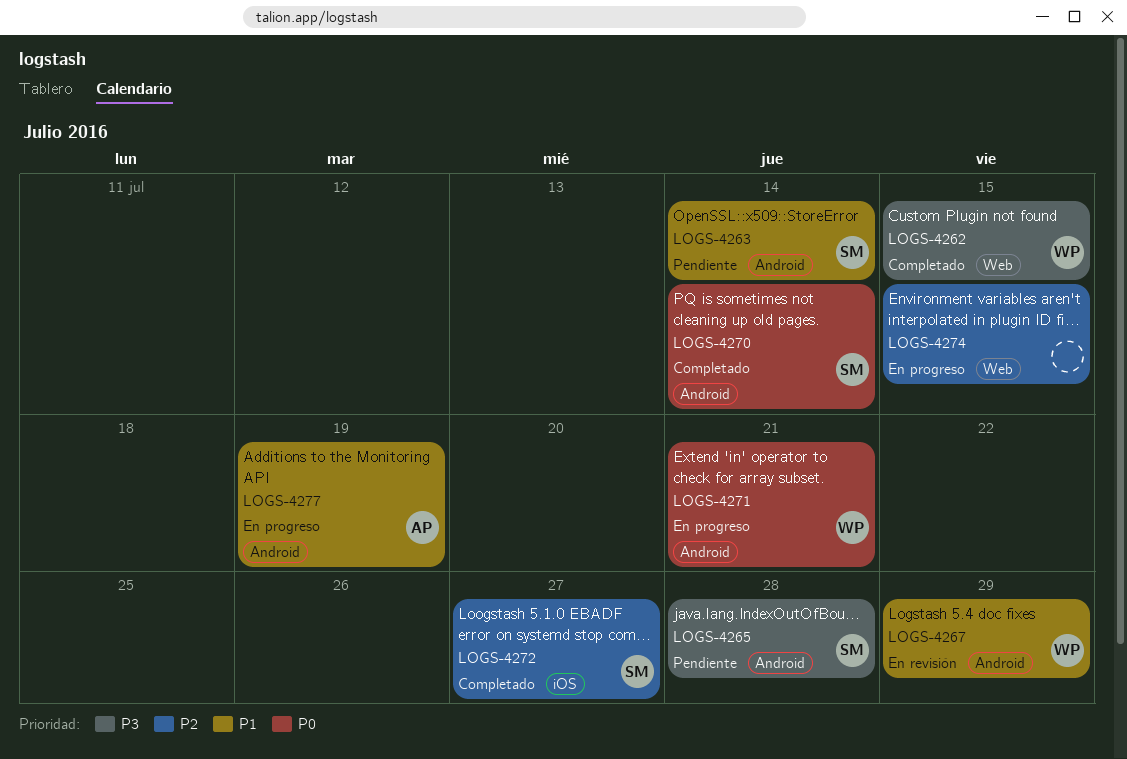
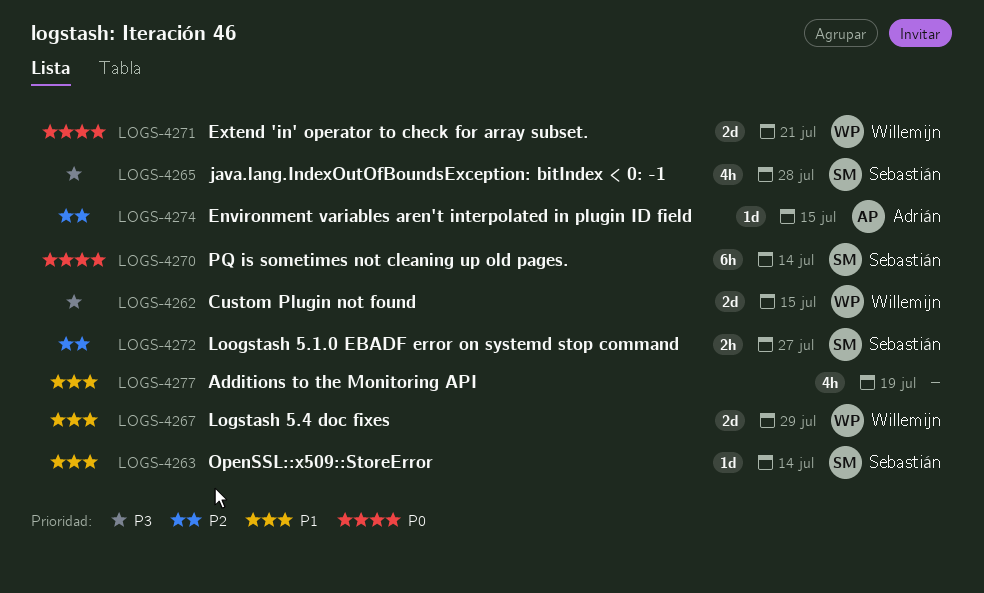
LOGS-4274, owner: none -> Adrián
LOGS-4277, owner: Adrián -> none

